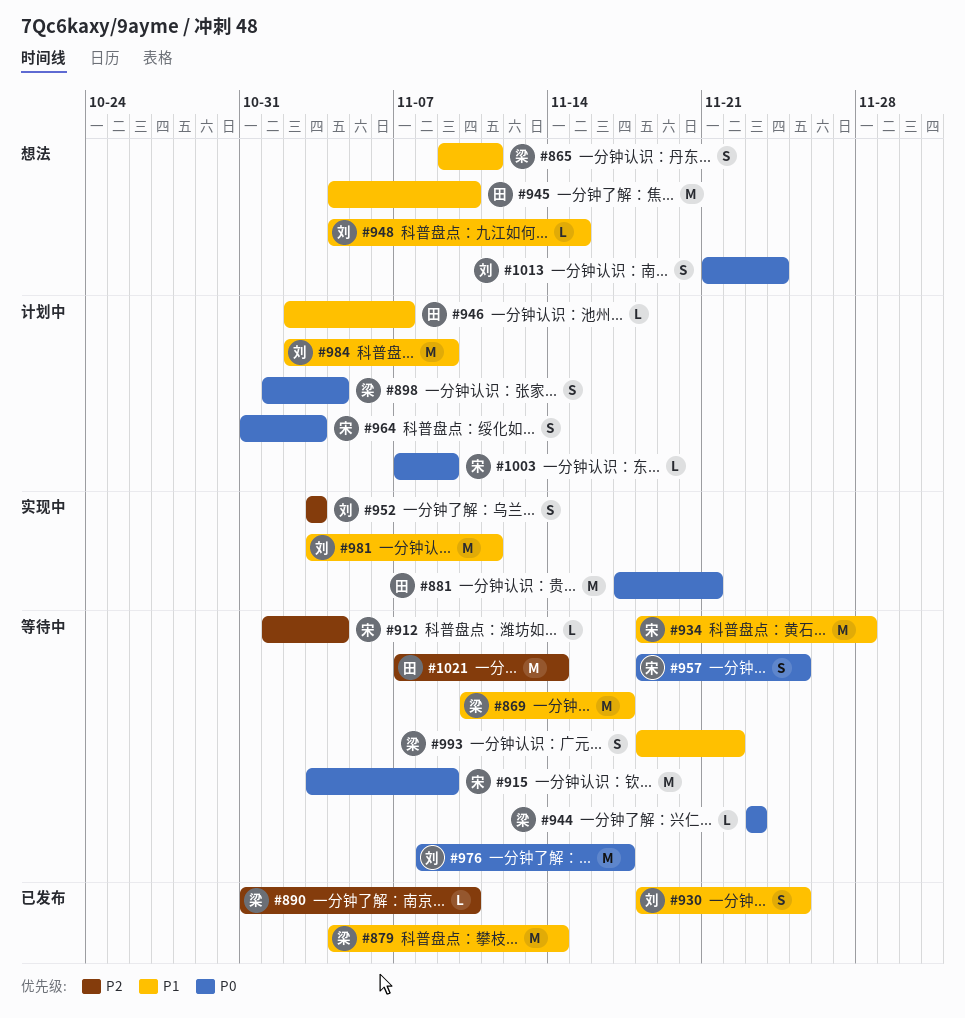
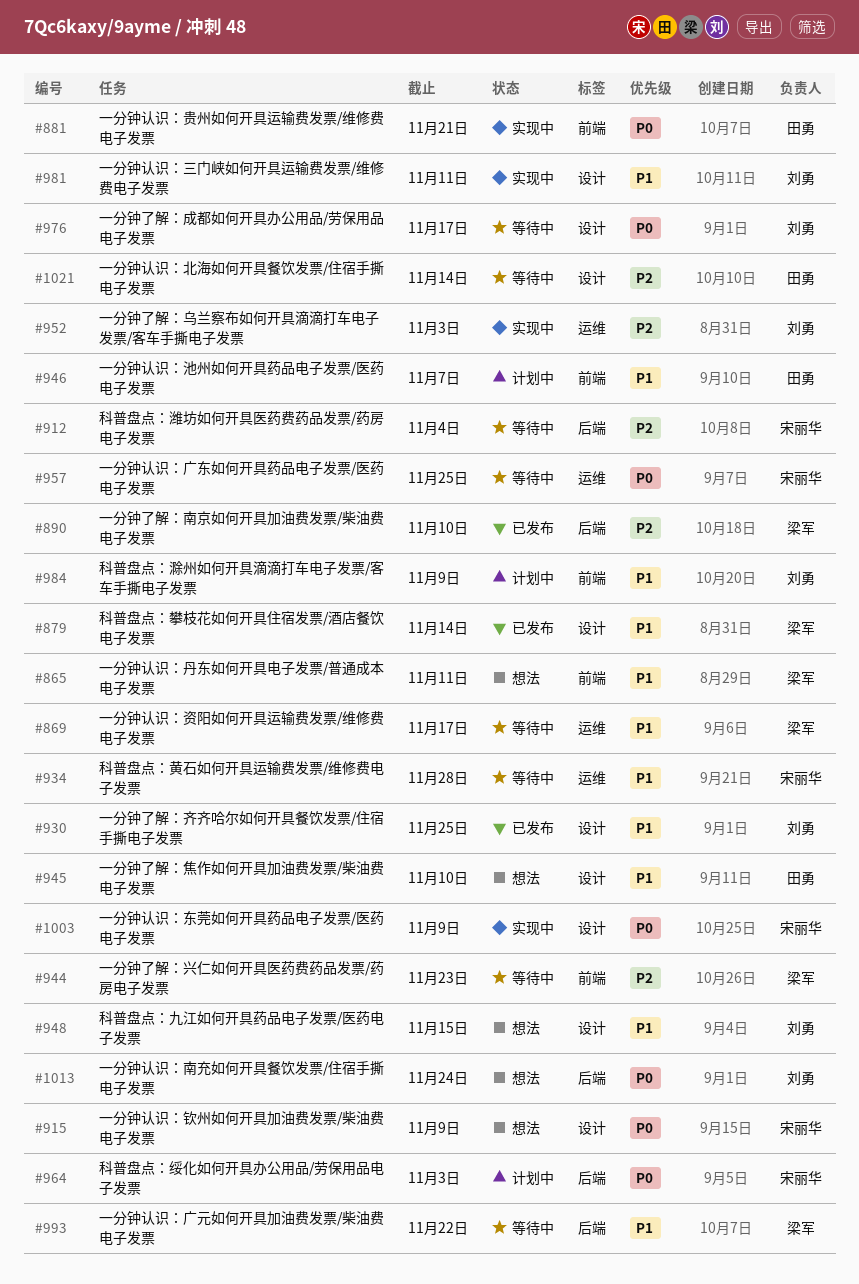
#898: present -> none
#915, status: 等待中 -> 想法
#944, priority: P0 -> P2
#1003, status: 计划中 -> 实现中

